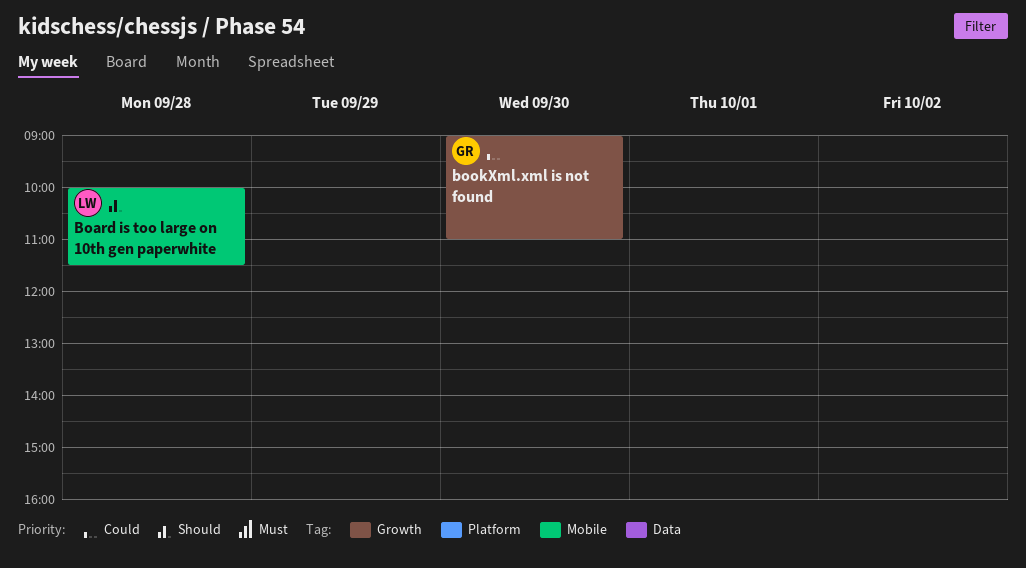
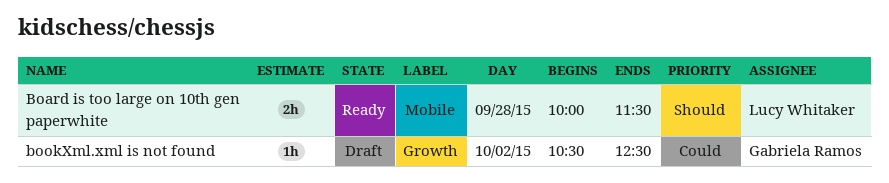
bookXml.xml is not found, day: Sep 30 -> Oct 2
bookXml.xml is not found, begins: 09:00 -> 10:30
bookXml.xml is not found, ends: 11:00 -> 12:30

